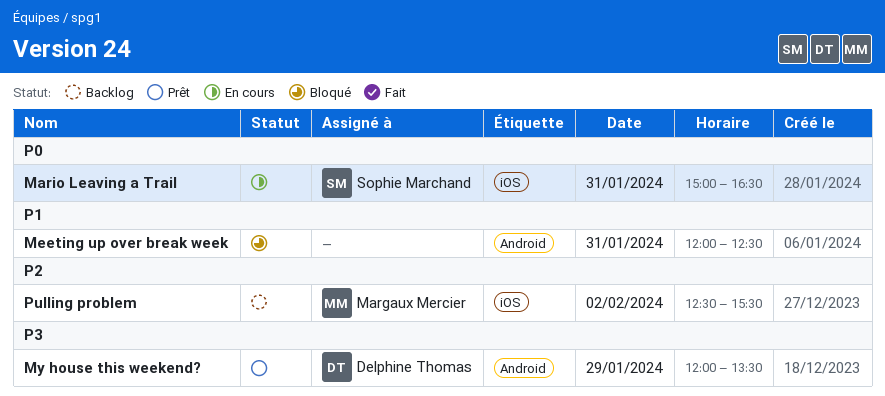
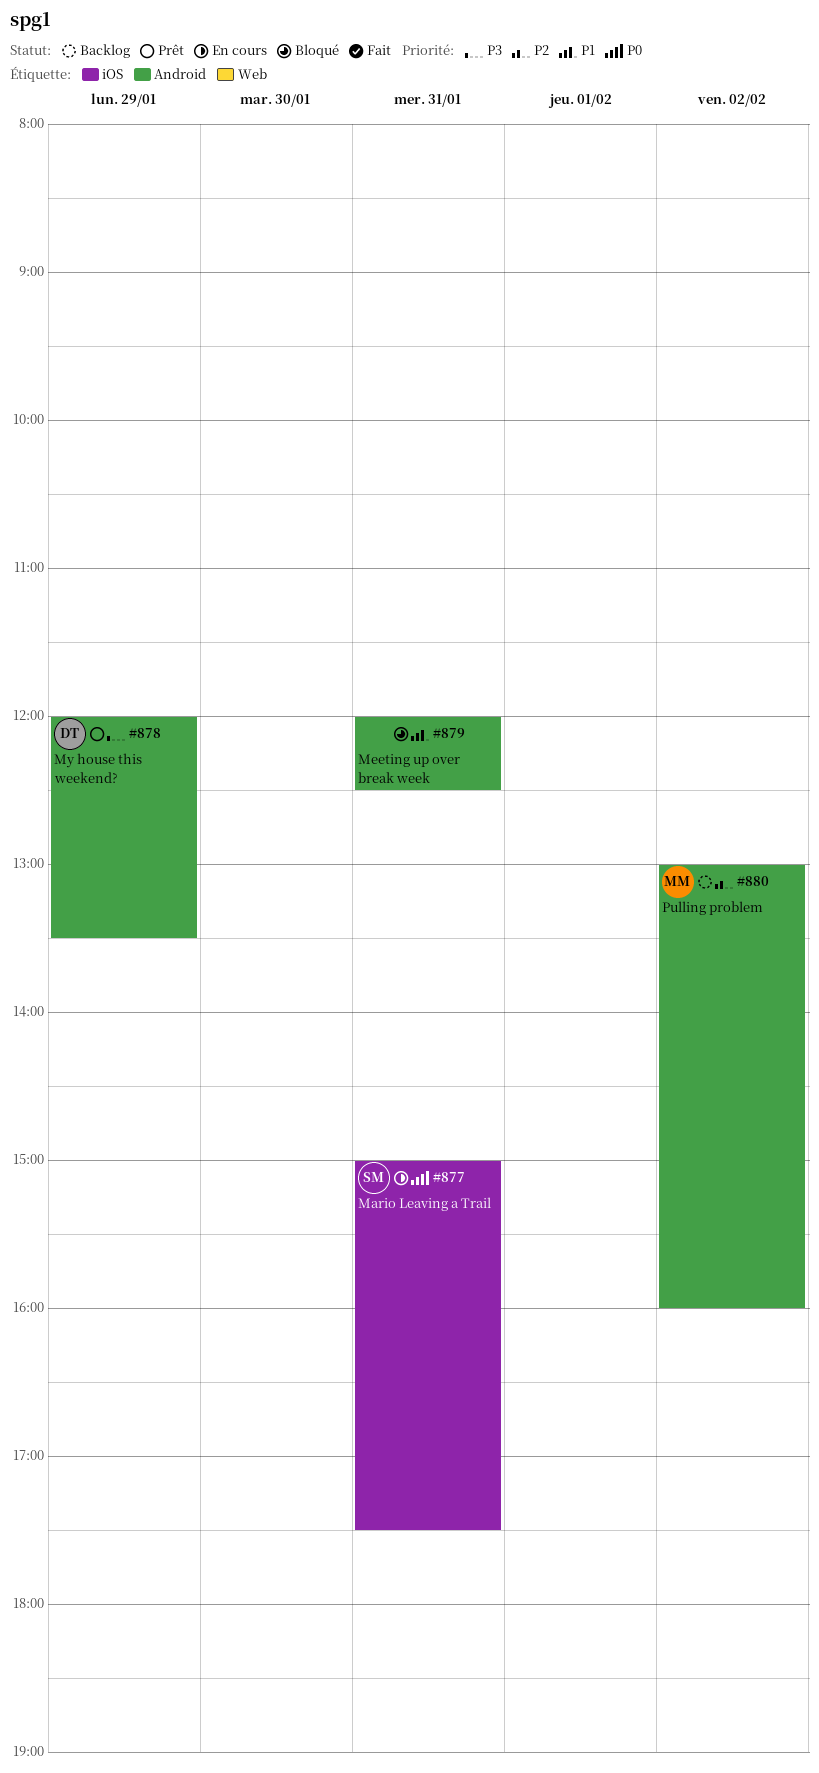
Mario Leaving a Trail, ends: 16:30 -> 17:30
Pulling problem, label: iOS -> Android
Pulling problem, begins: 12:30 -> 13:00
Pulling problem, ends: 15:30 -> 16:00

